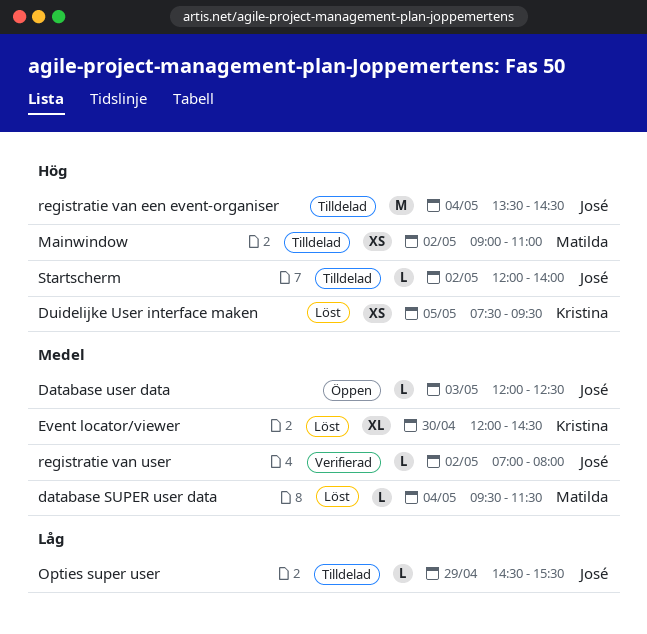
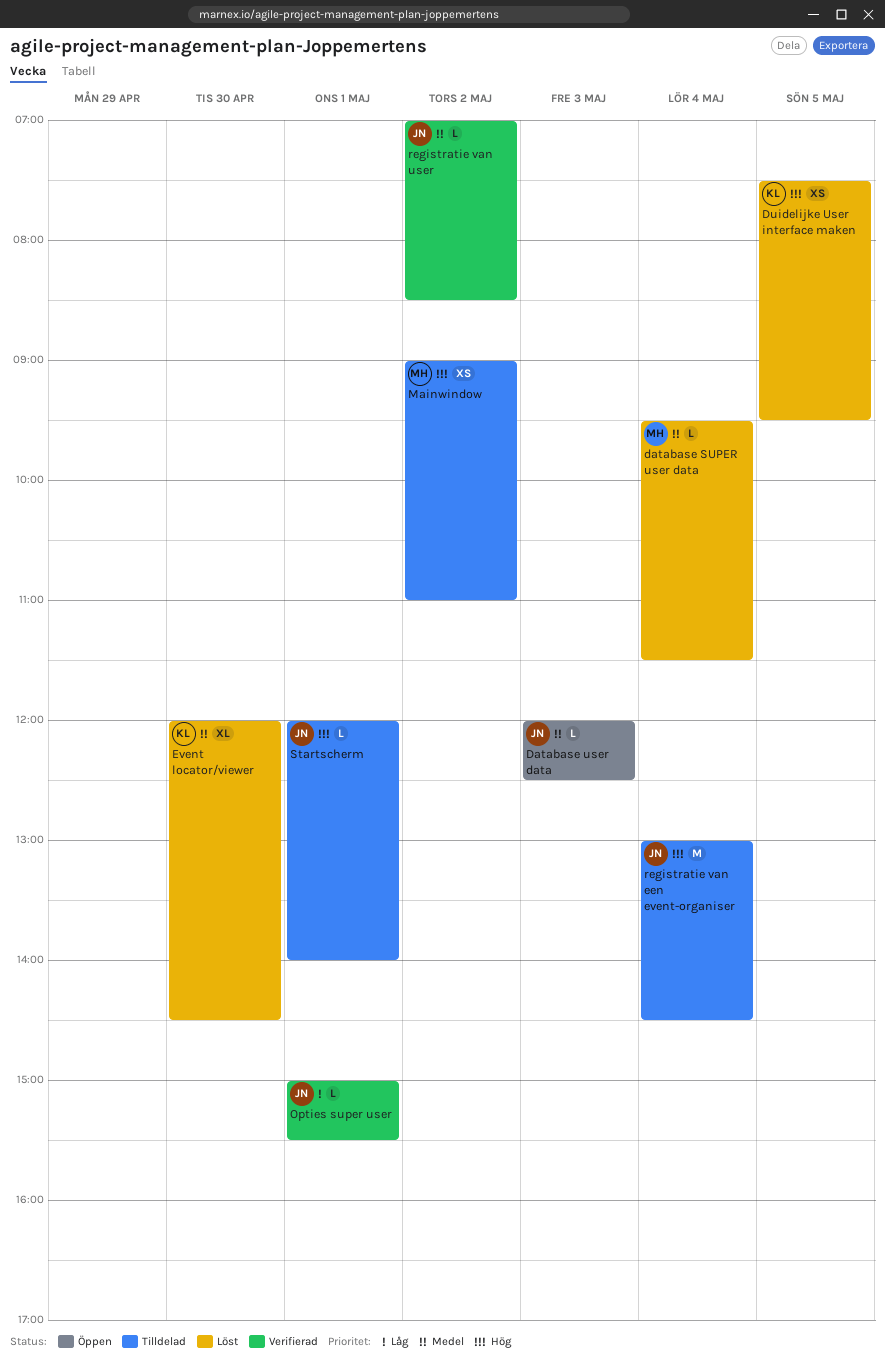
Opties super user, status: Tilldelad -> Verifierad
Opties super user, day: Apr 29 -> May 1
Opties super user, begins: 14:30 -> 15:00
registratie van een event-organiser, begins: 13:30 -> 13:00
registratie van user, ends: 08:00 -> 08:30
Startscherm, day: May 2 -> May 1

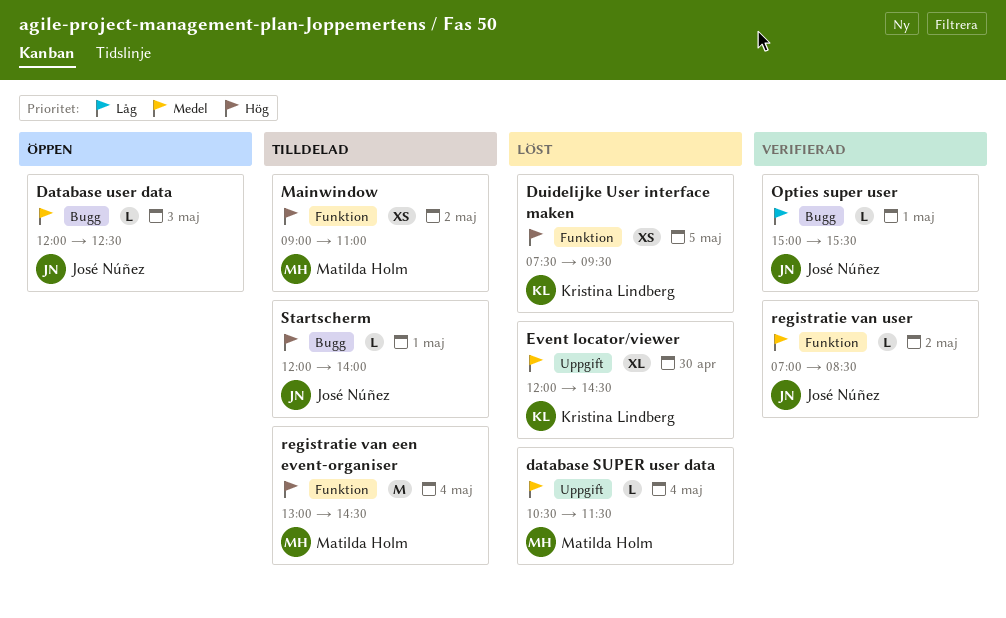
database SUPER user data, begins: 09:30 -> 10:30
registratie van een event-organiser, owner: José Núñez -> Matilda Holm

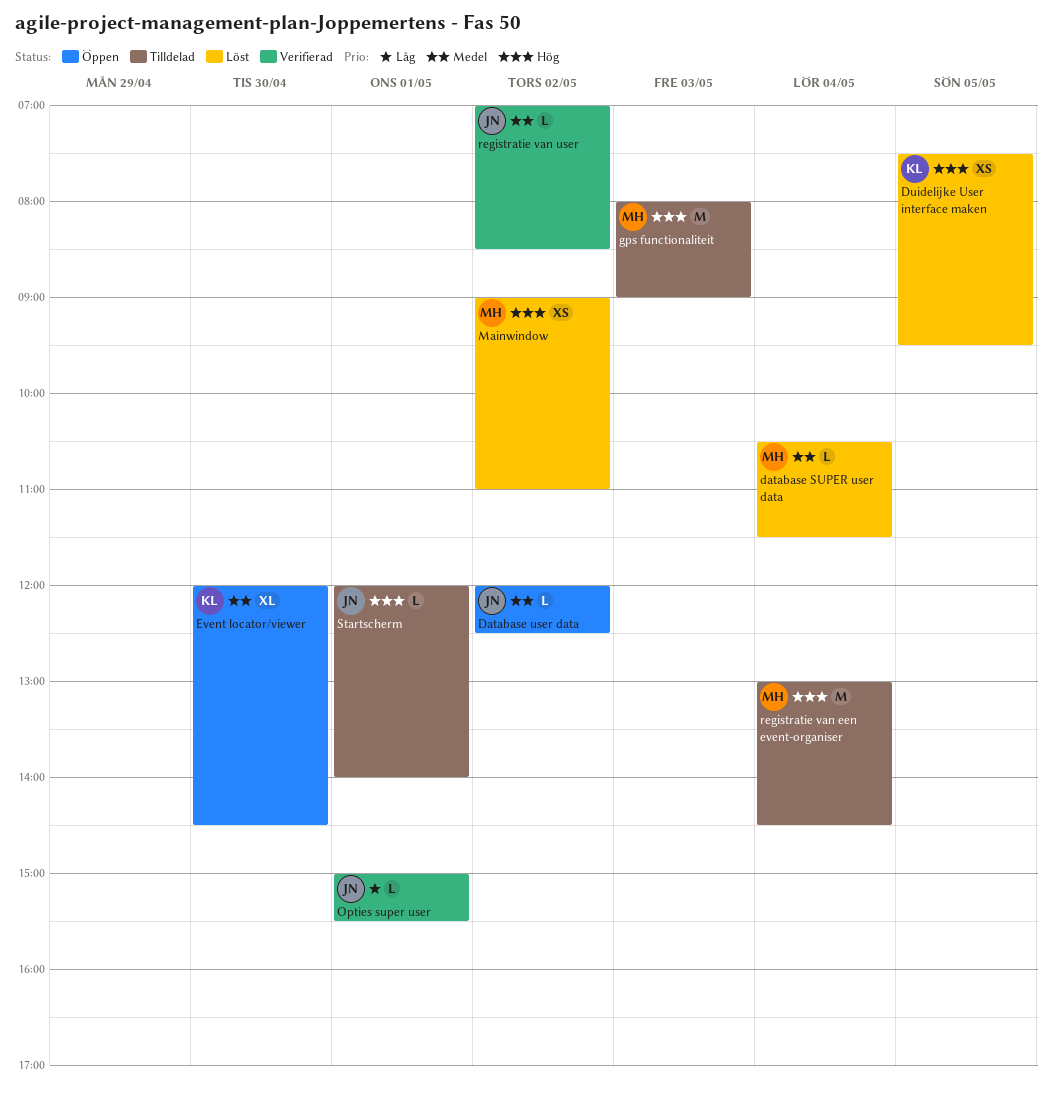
Database user data, day: May 3 -> May 2
Event locator/viewer, status: Löst -> Öppen
gps functionaliteit: none -> present
Mainwindow, status: Tilldelad -> Löst

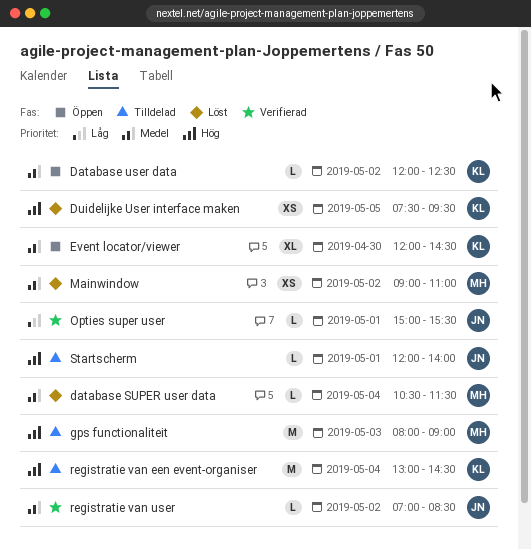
Database user data, owner: JN -> KL
Mainwindow, priority: Hög -> Medel
registratie van een event-organiser, owner: MH -> KL

